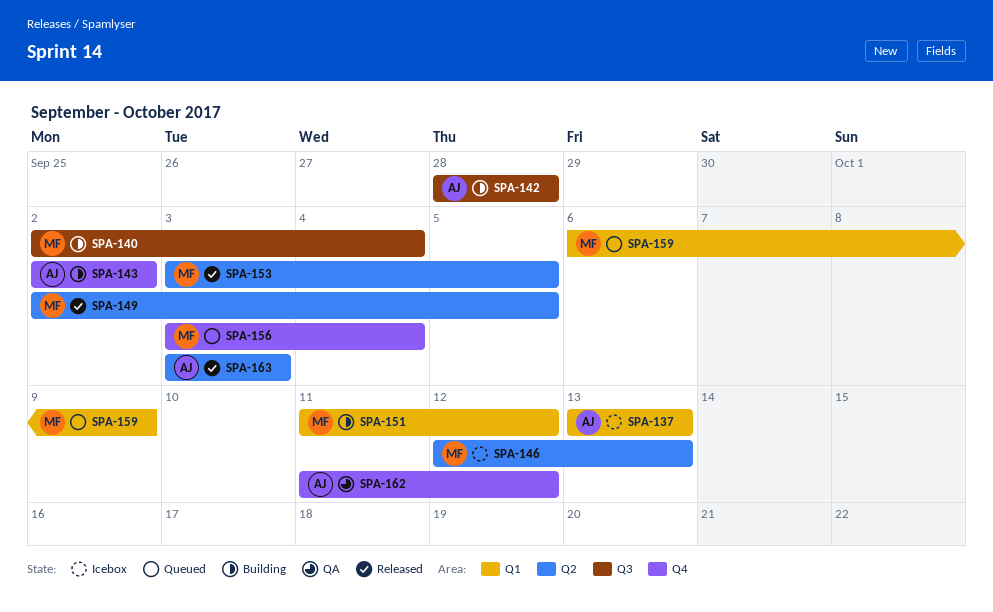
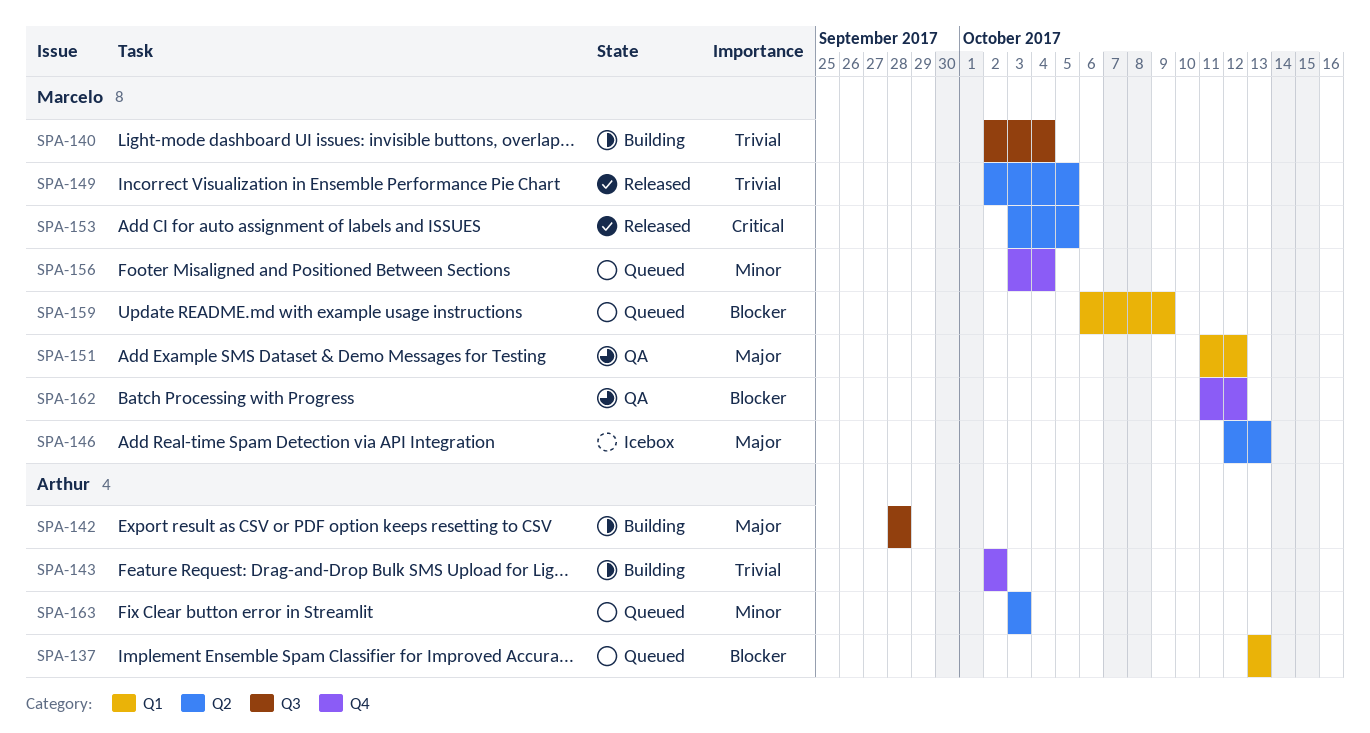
SPA-137, status: Icebox -> Queued
SPA-151, status: Building -> QA
SPA-162, owner: Arthur -> Marcelo
SPA-163, status: Released -> Queued

